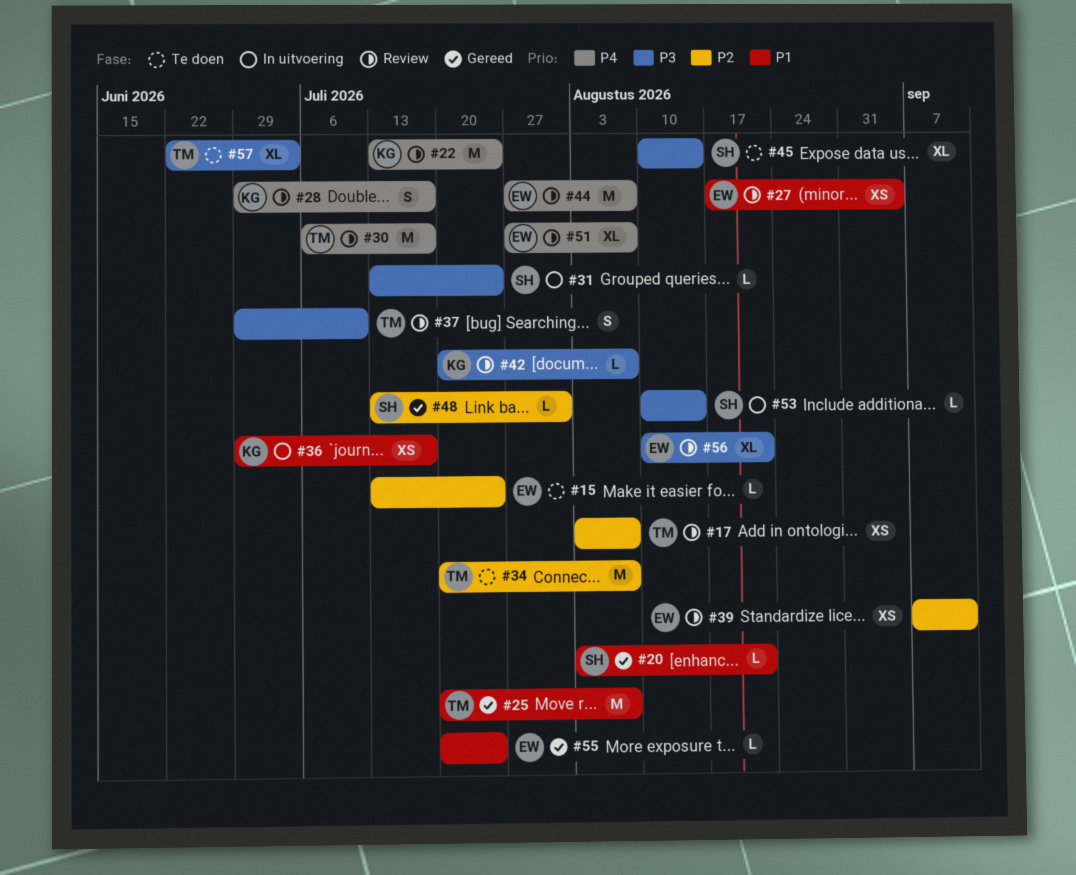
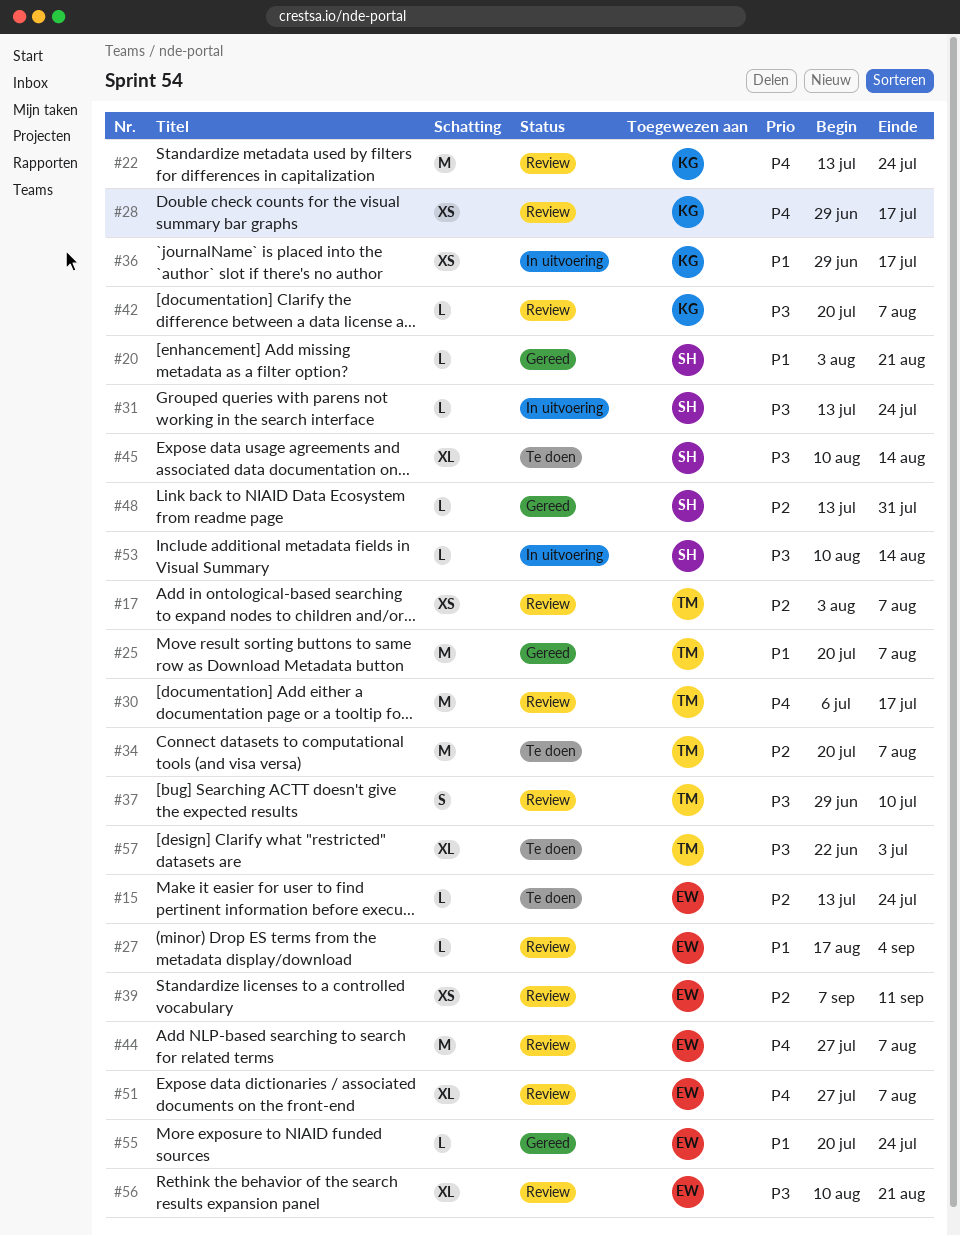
#27, estimate: XS -> L
#28, estimate: S -> XS

